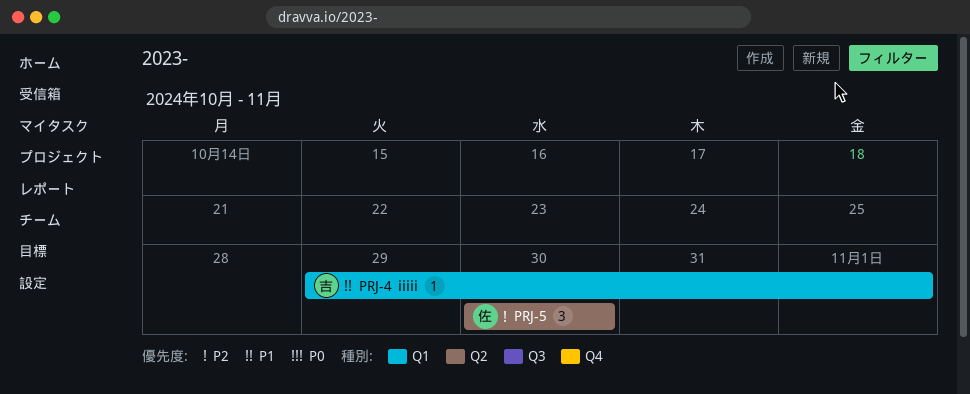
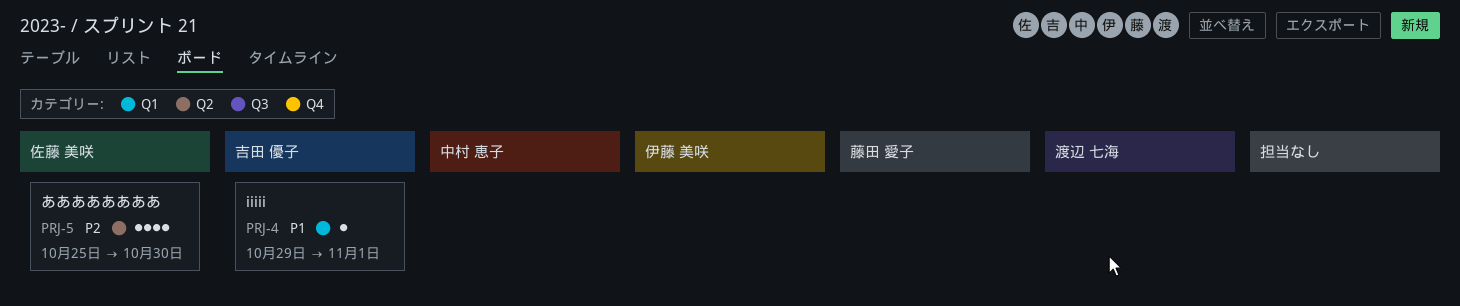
PRJ-5, estimate: 3 -> 4
PRJ-5, start: Oct 30 -> Oct 25

